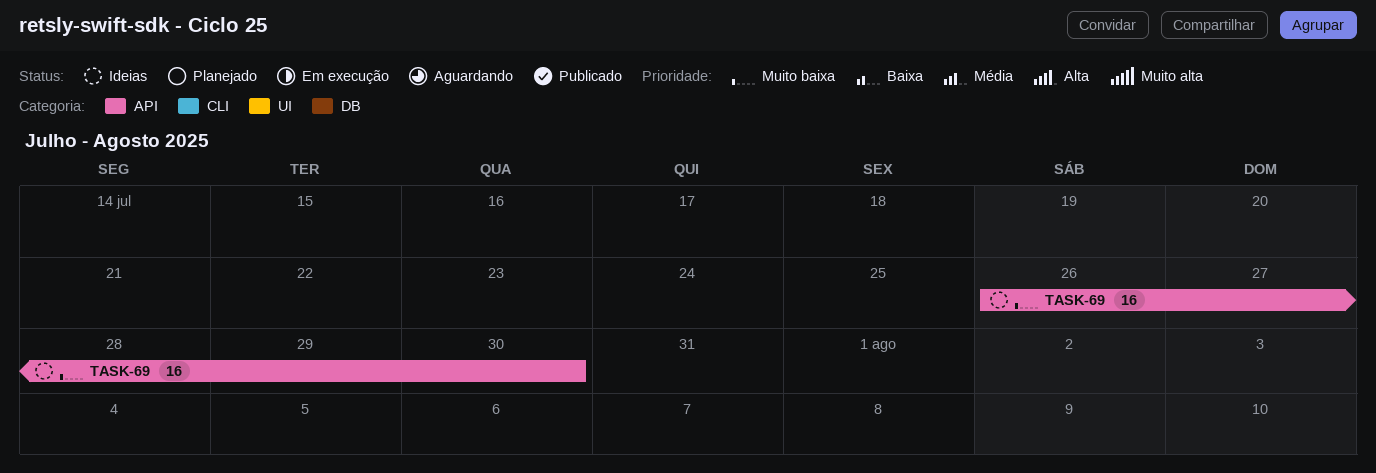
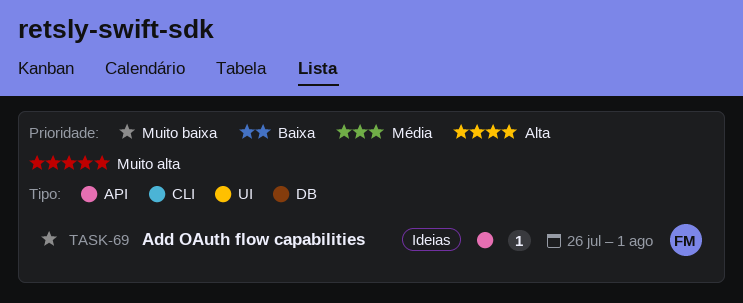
TASK-69, estimate: 16 -> 1
TASK-69, due: Jul 30 -> Aug 1

